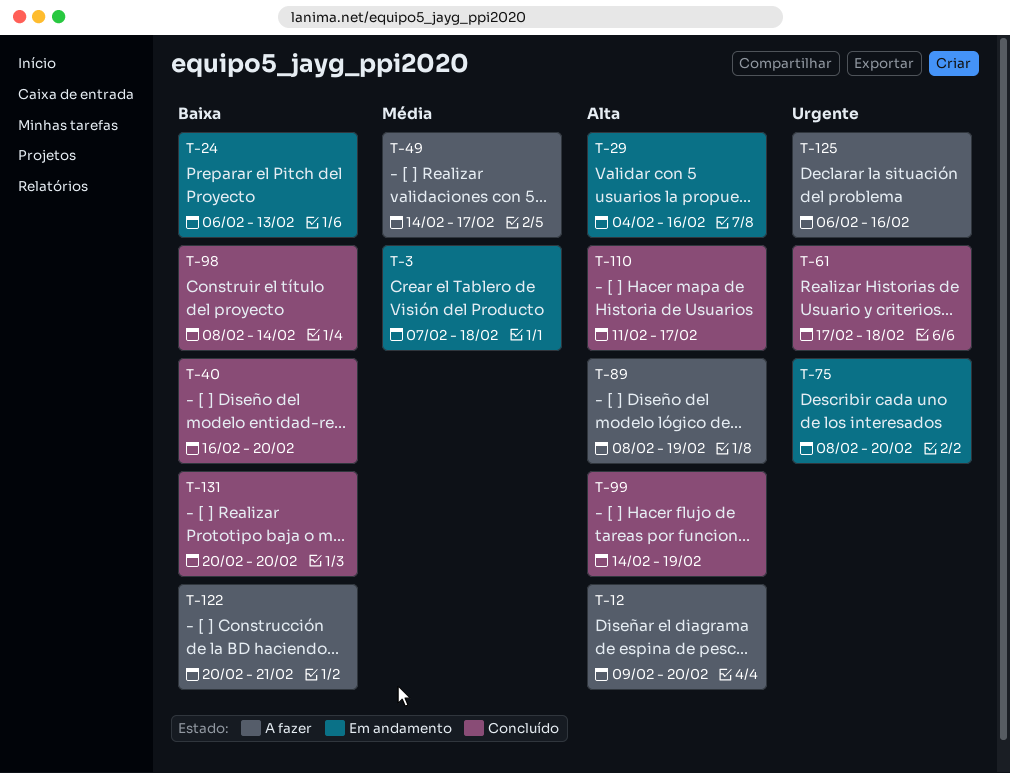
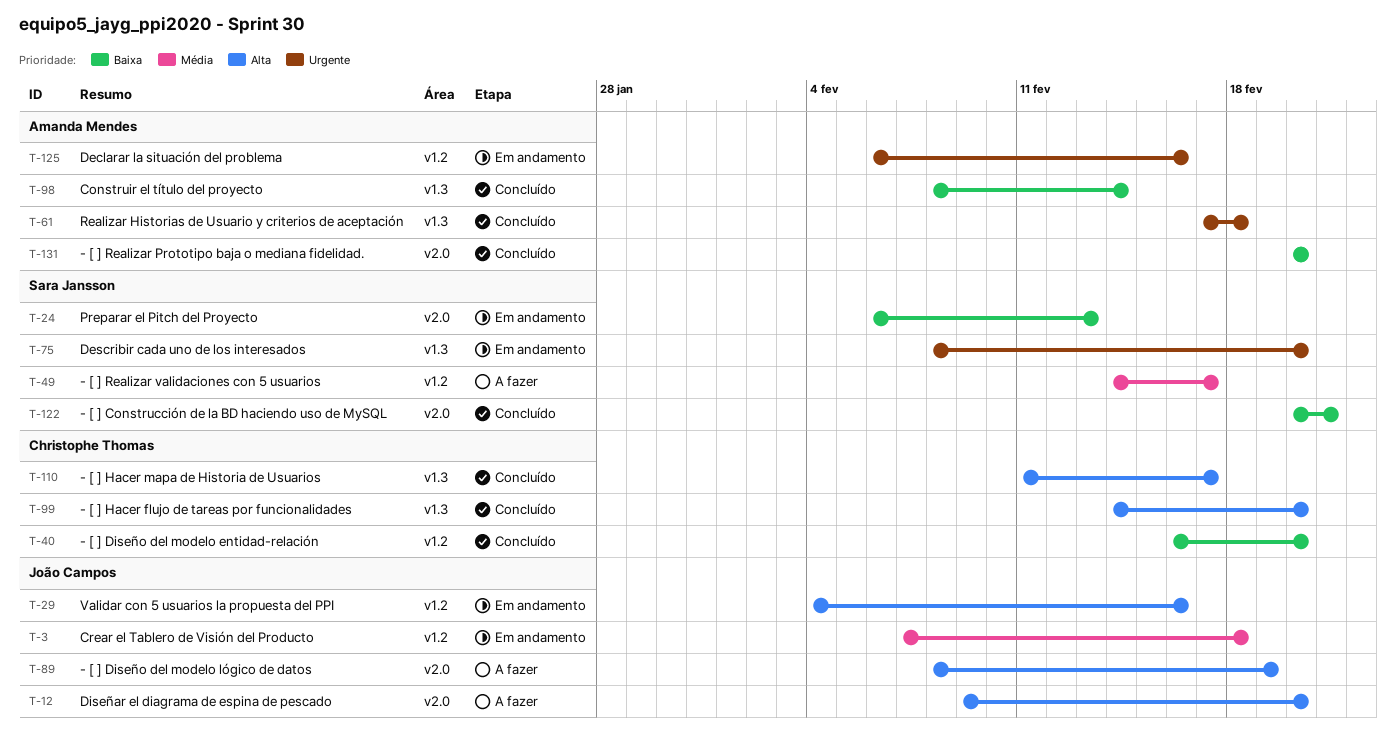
T-99, due: Feb 19 -> Feb 20
T-122, status: A fazer -> Concluído
T-125, status: A fazer -> Em andamento

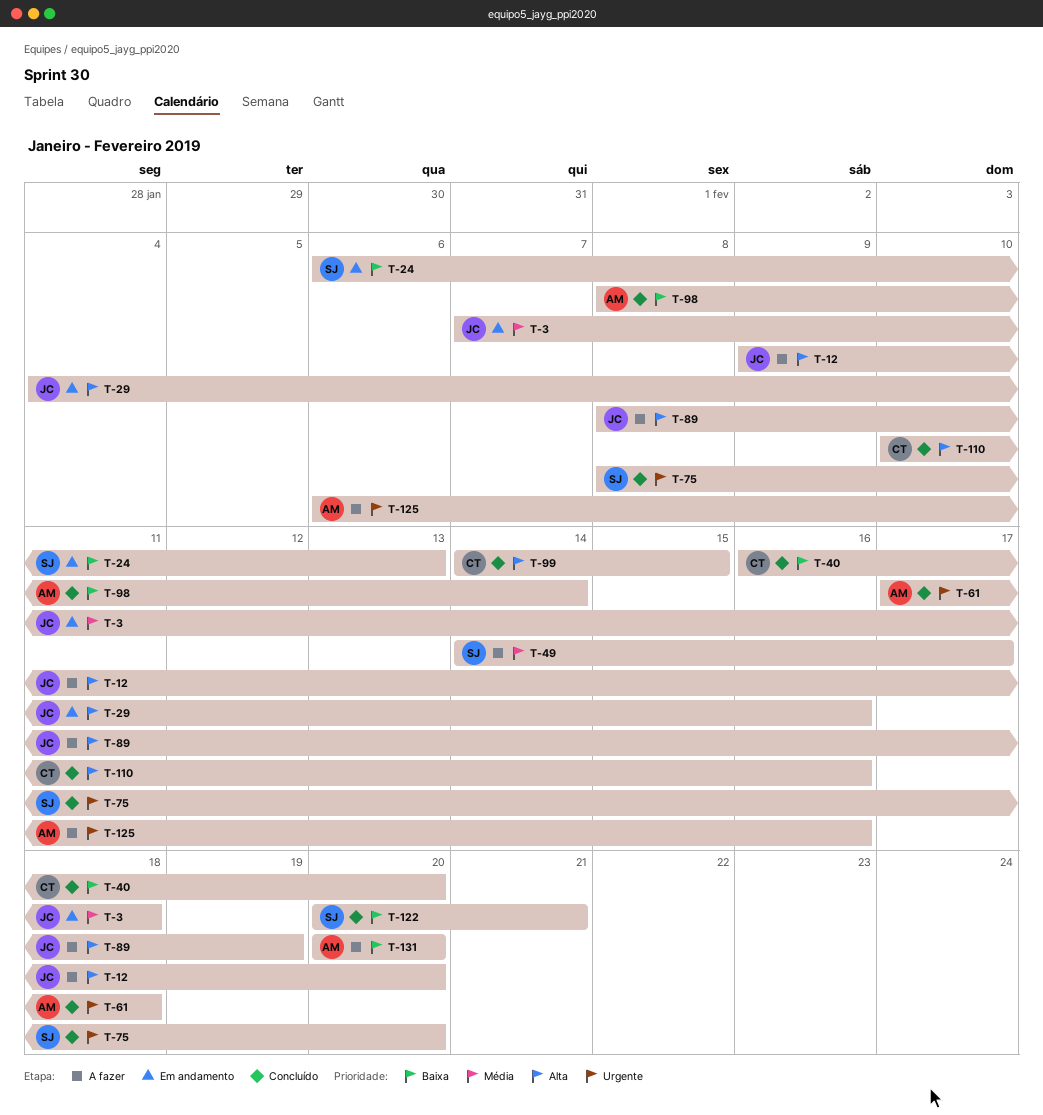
T-75, status: Em andamento -> Concluído
T-99, due: Feb 20 -> Feb 15
T-110, start: Feb 11 -> Feb 10
T-110, due: Feb 17 -> Feb 16
T-125, status: Em andamento -> A fazer
T-131, status: Concluído -> A fazer

